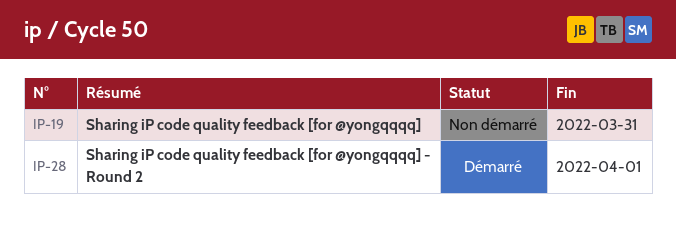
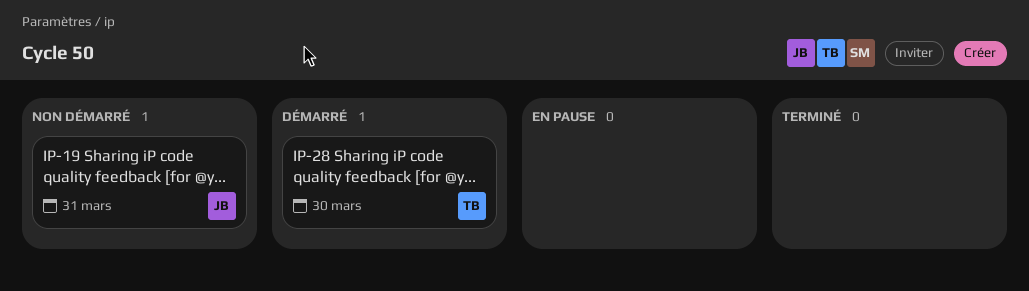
IP-28, due: Apr 1 -> Mar 30

